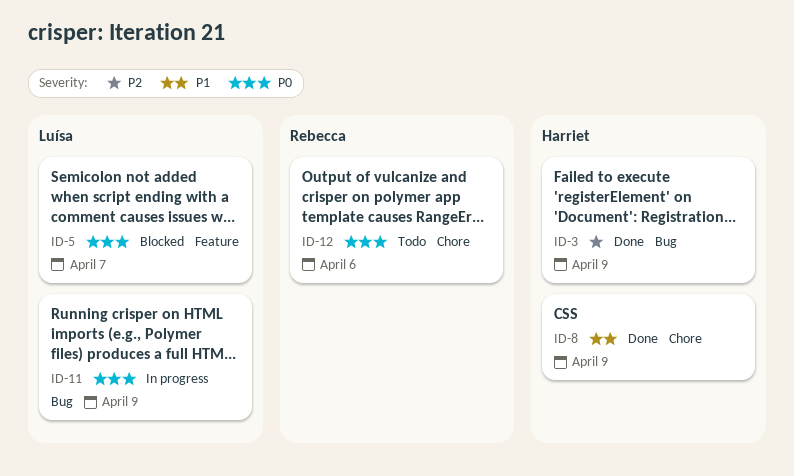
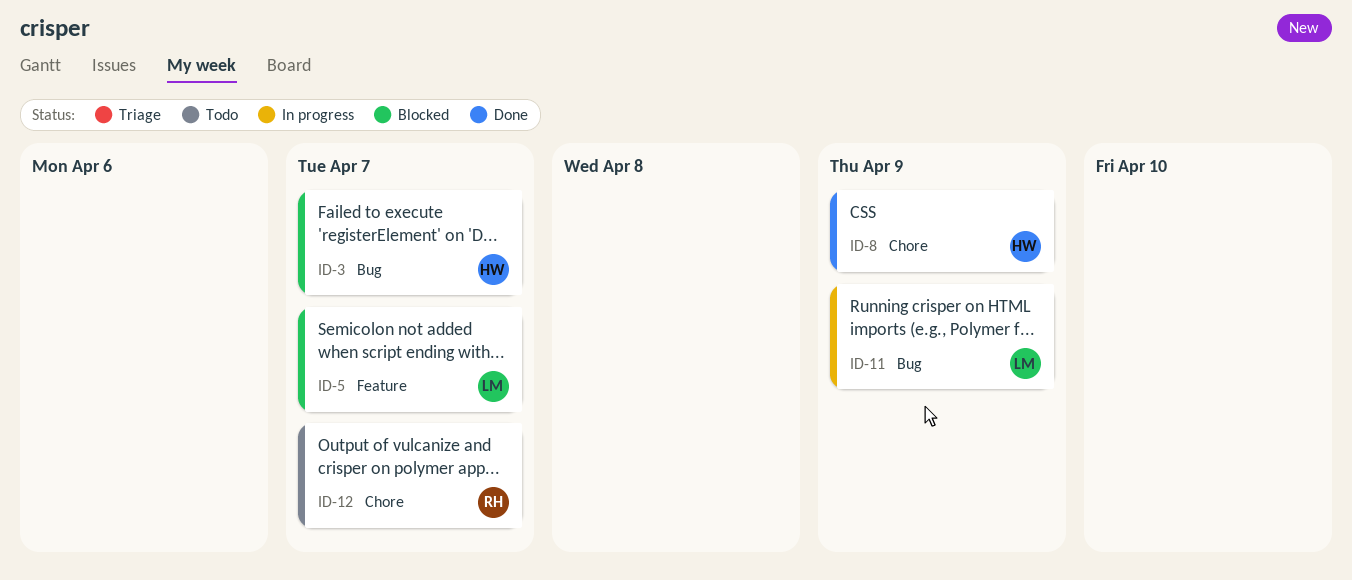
ID-3, status: Done -> Blocked
ID-3, due: Apr 9 -> Apr 7
ID-12, due: Apr 6 -> Apr 7

